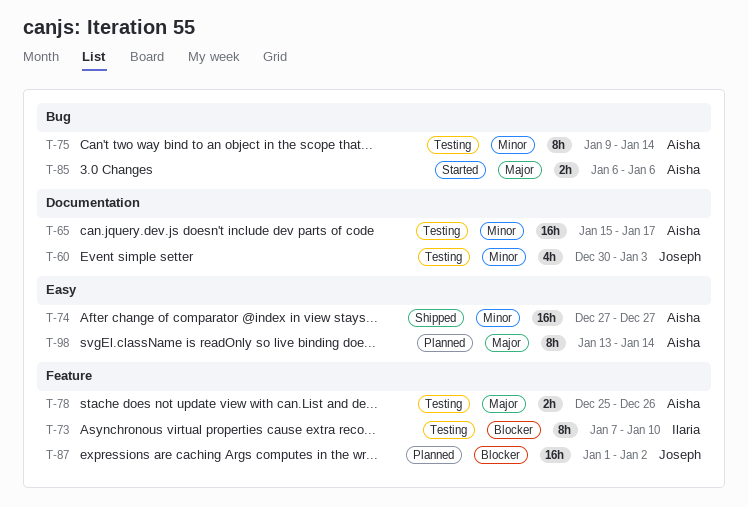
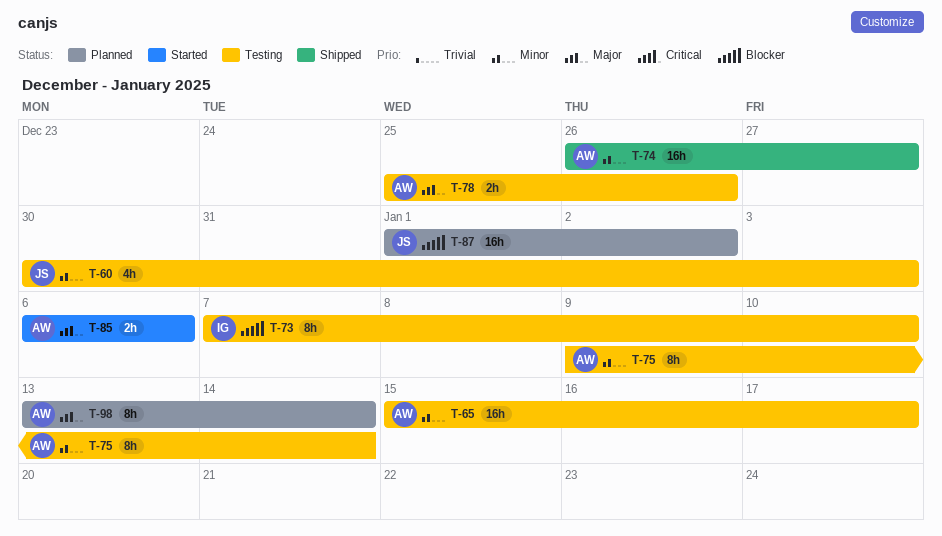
T-74, start: Dec 27 -> Dec 26

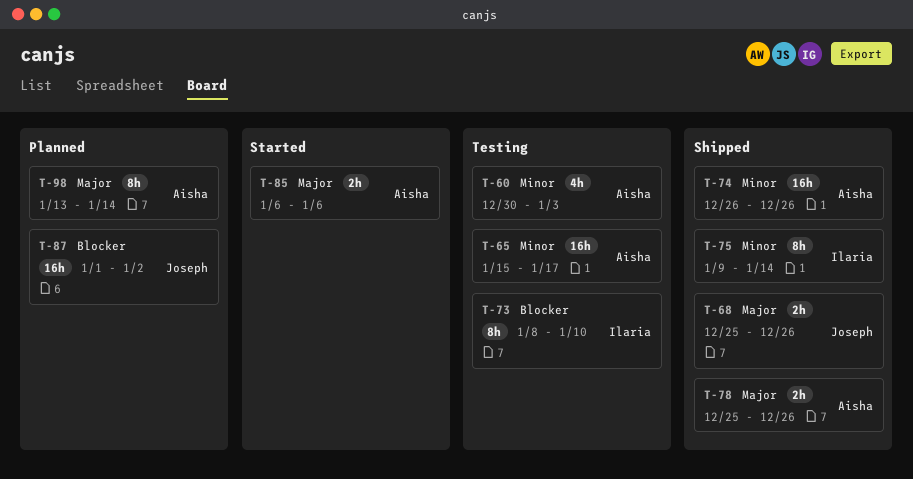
T-60, owner: Joseph -> Aisha
T-68: none -> present
T-73, start: Jan 7 -> Jan 8
T-74, due: Dec 27 -> Dec 26
T-75, status: Testing -> Shipped
T-75, owner: Aisha -> Ilaria
T-78, status: Testing -> Shipped

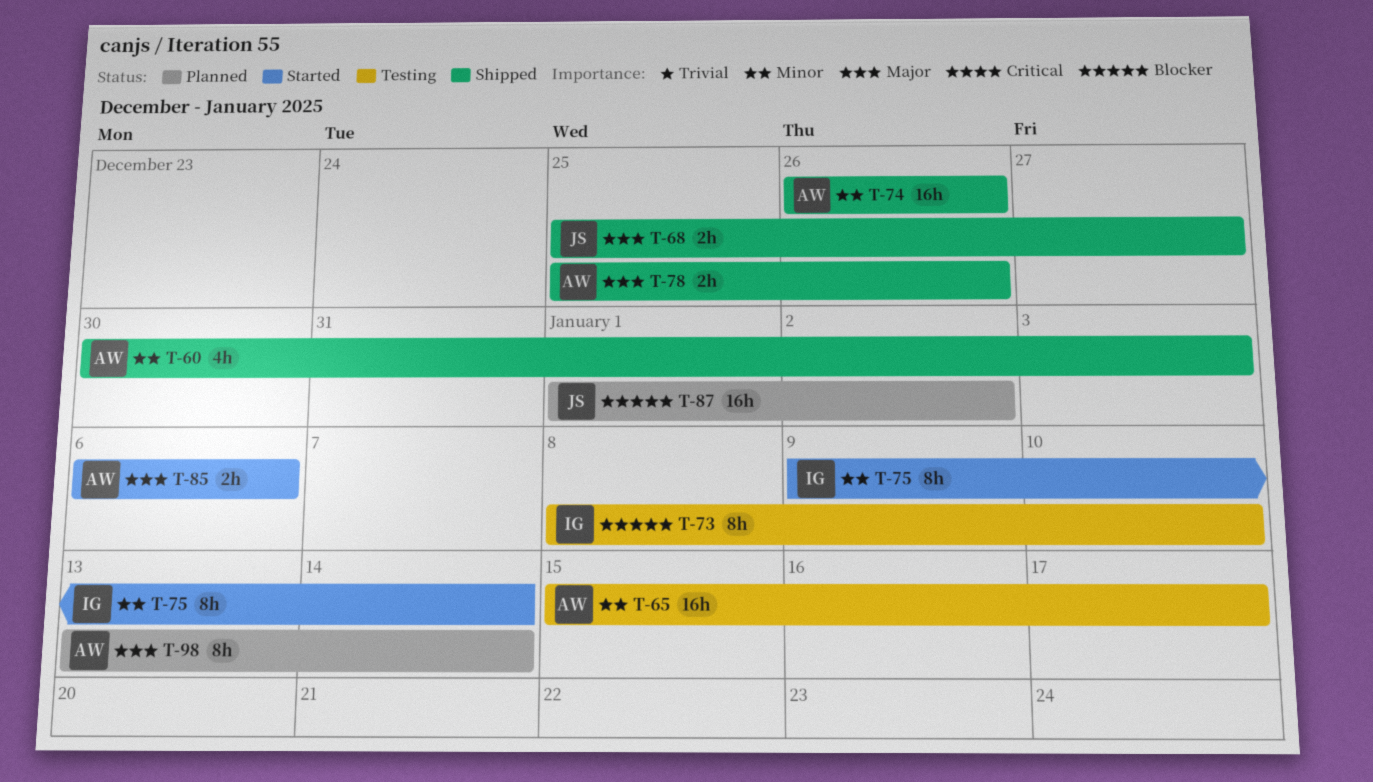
T-60, status: Testing -> Shipped
T-68, due: Dec 26 -> Dec 27
T-75, status: Shipped -> Started

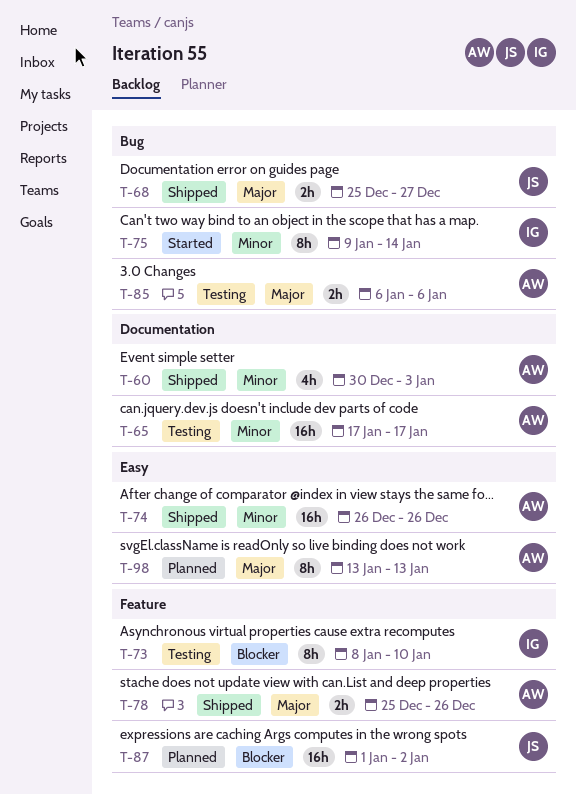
T-65, start: Jan 15 -> Jan 17
T-85, status: Started -> Testing
T-98, due: Jan 14 -> Jan 13

